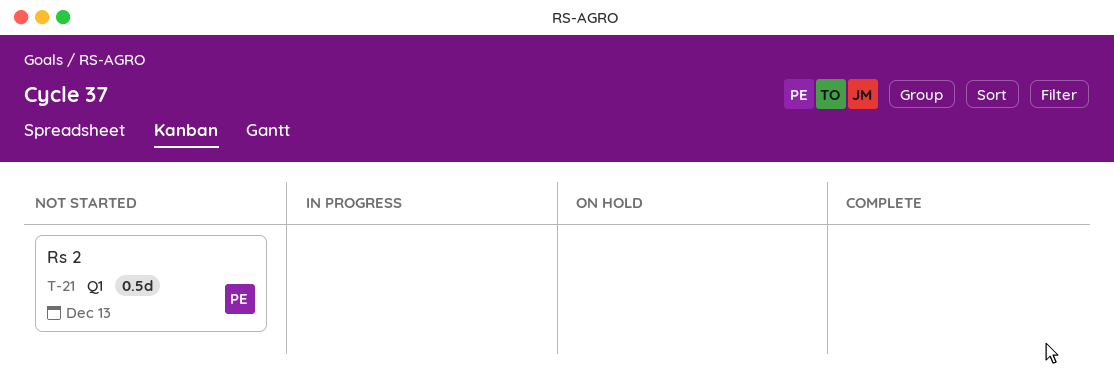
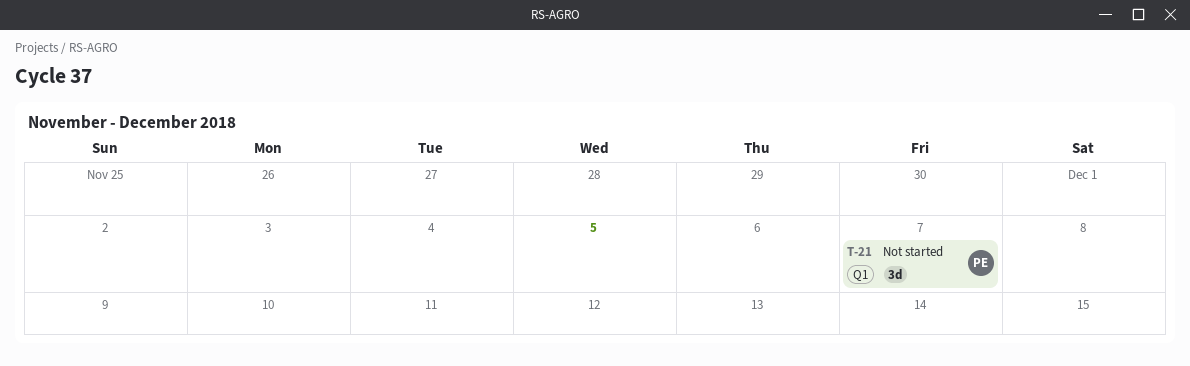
T-21, estimate: 0.5d -> 3d
T-21, due: Dec 13 -> Dec 7

